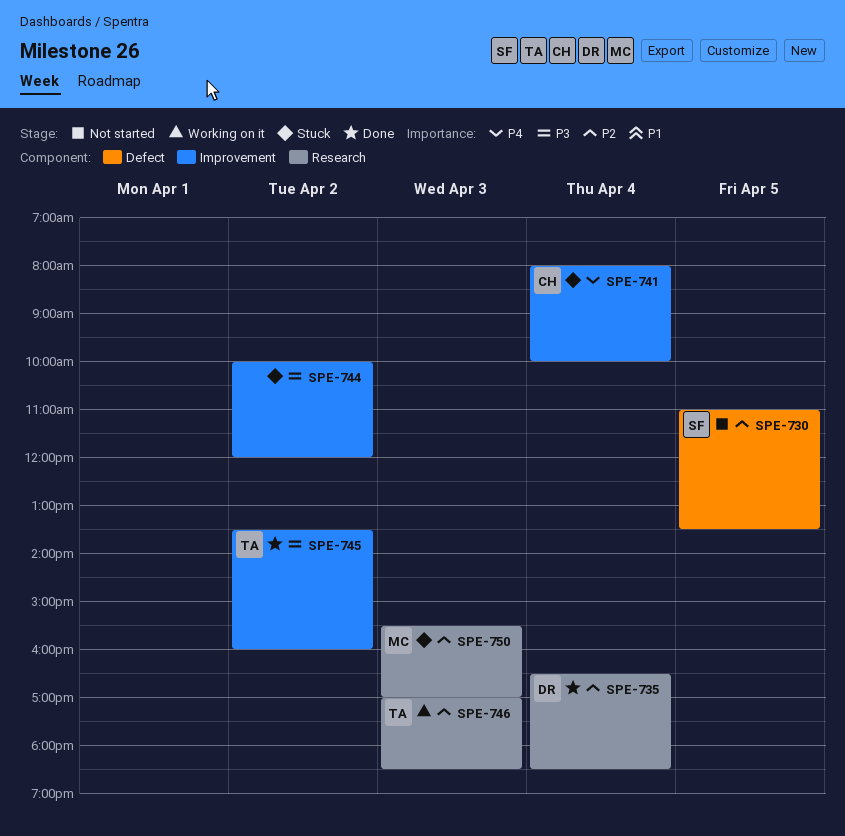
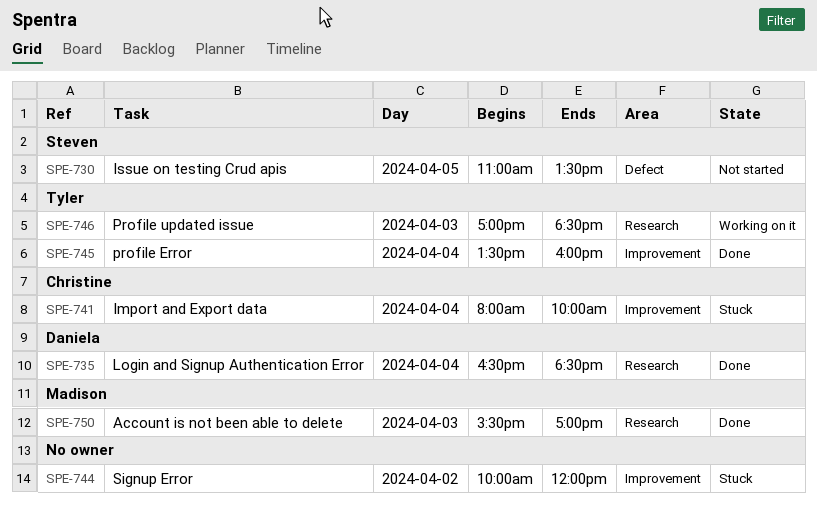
SPE-745, day: Apr 2 -> Apr 4
SPE-750, status: Stuck -> Done

